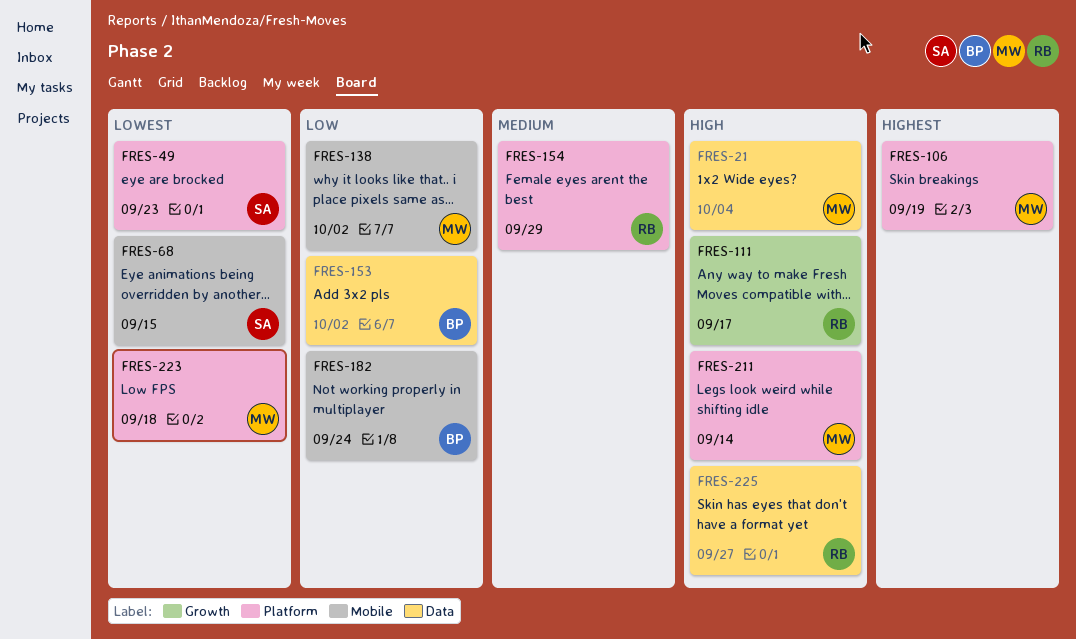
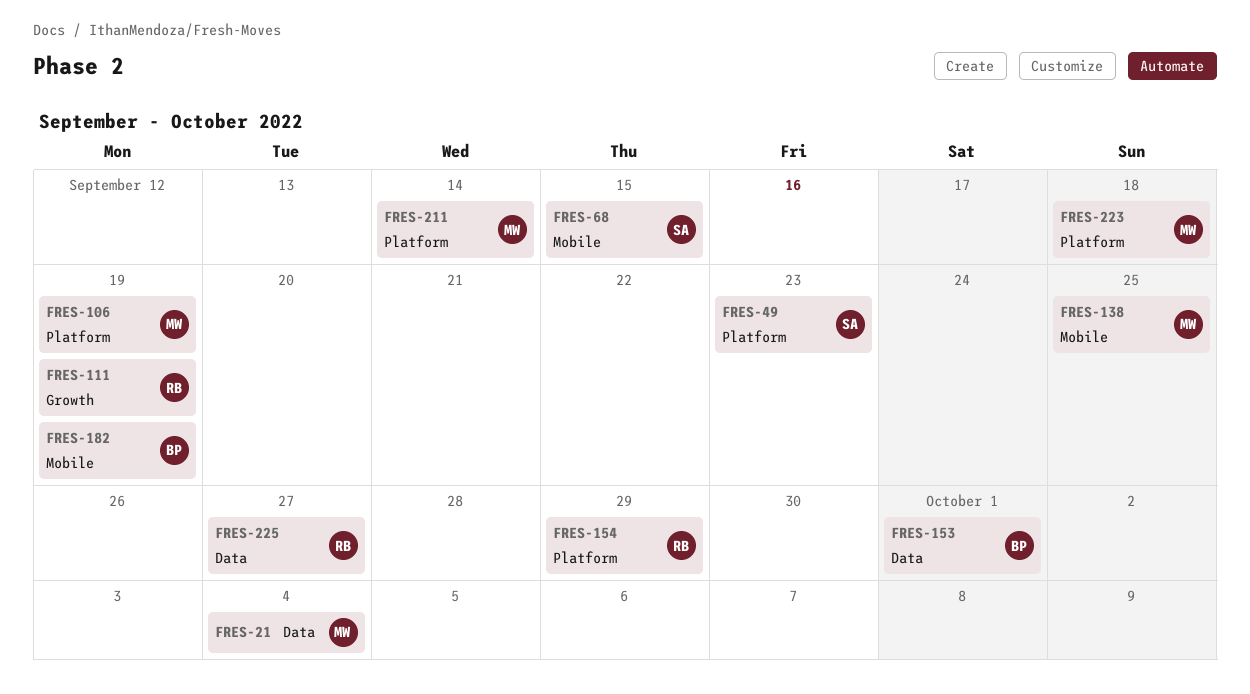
FRES-111, due: Sep 17 -> Sep 19
FRES-138, due: Oct 2 -> Sep 25
FRES-153, due: Oct 2 -> Oct 1
FRES-182, due: Sep 24 -> Sep 19

